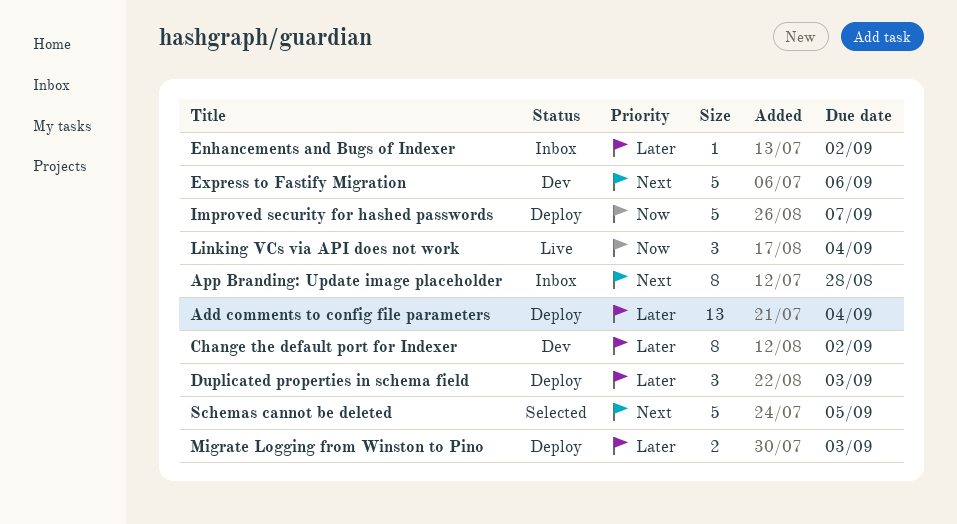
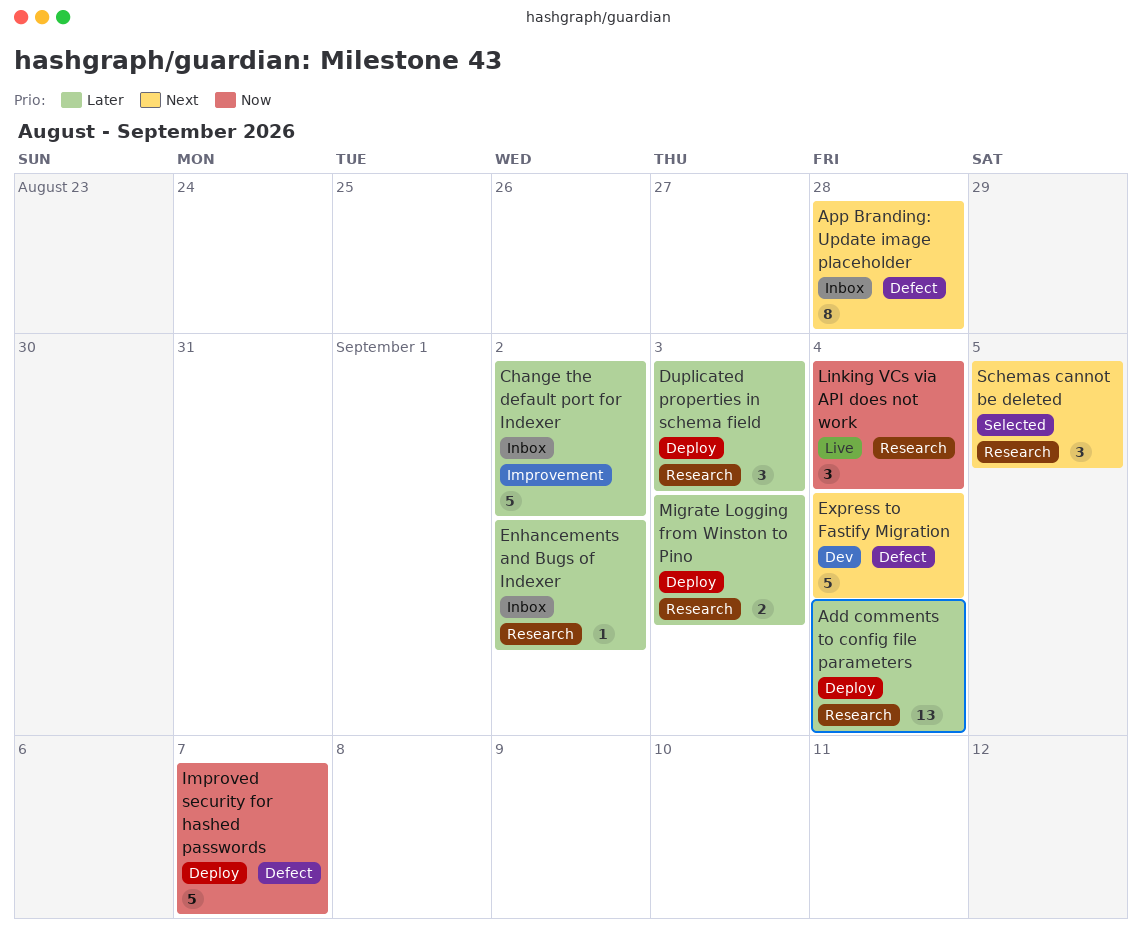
Change the default port for Indexer, status: Dev -> Inbox
Change the default port for Indexer, estimate: 8 -> 5
Express to Fastify Migration, due: Sep 6 -> Sep 4
Schemas cannot be deleted, estimate: 5 -> 3

